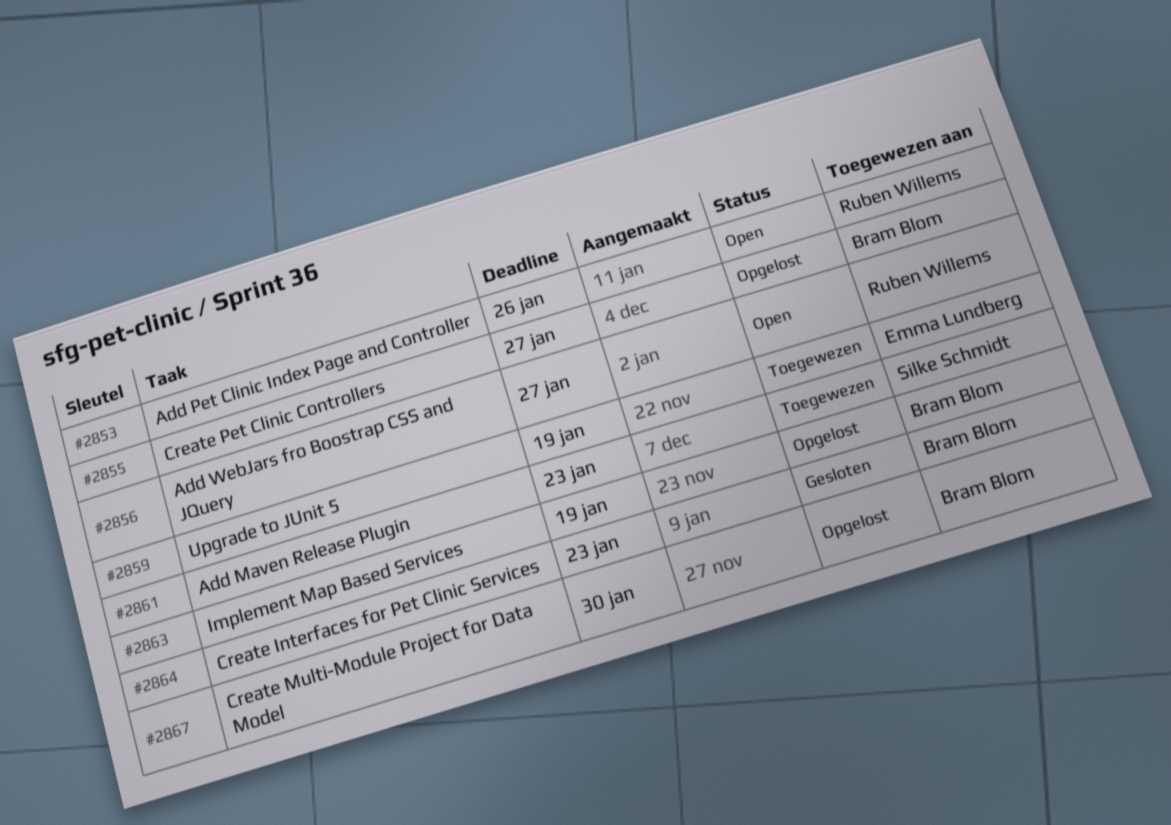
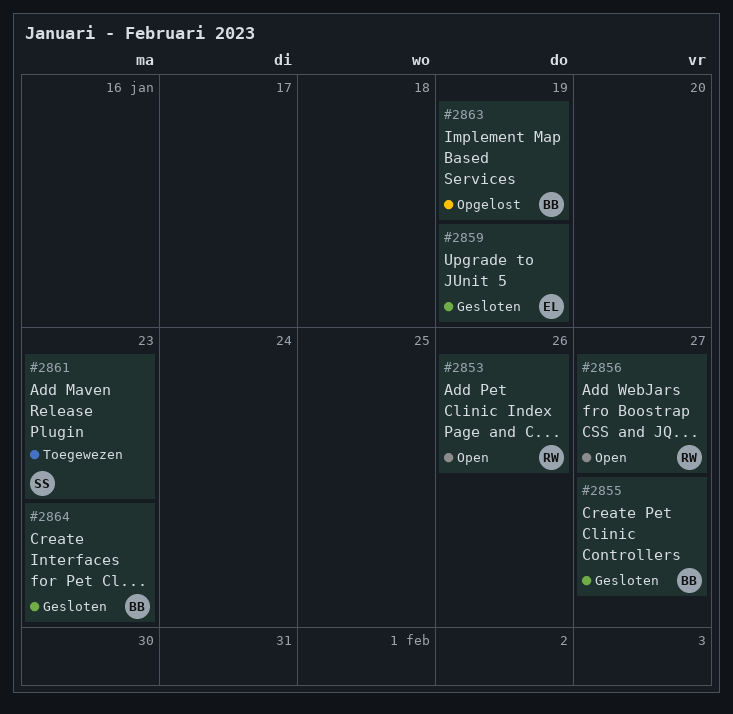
#2855, status: Opgelost -> Gesloten
#2859, status: Toegewezen -> Gesloten
#2867: present -> none

